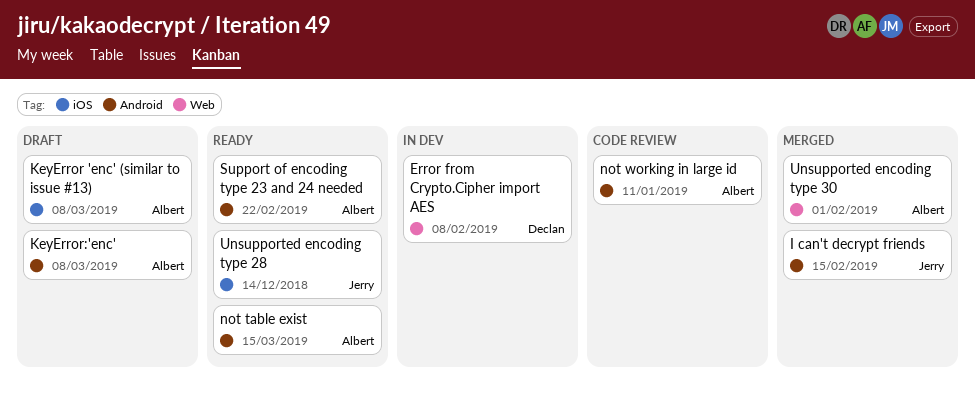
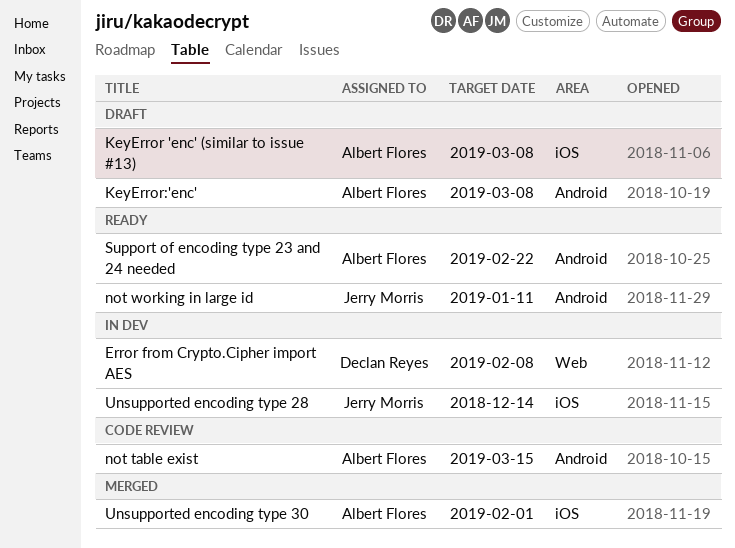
I can't decrypt friends: present -> none
not table exist, status: Ready -> Code review
not working in large id, status: Code review -> Ready
not working in large id, owner: Albert Flores -> Jerry Morris
Unsupported encoding type 28, status: Ready -> In dev
Unsupported encoding type 30, label: Web -> iOS

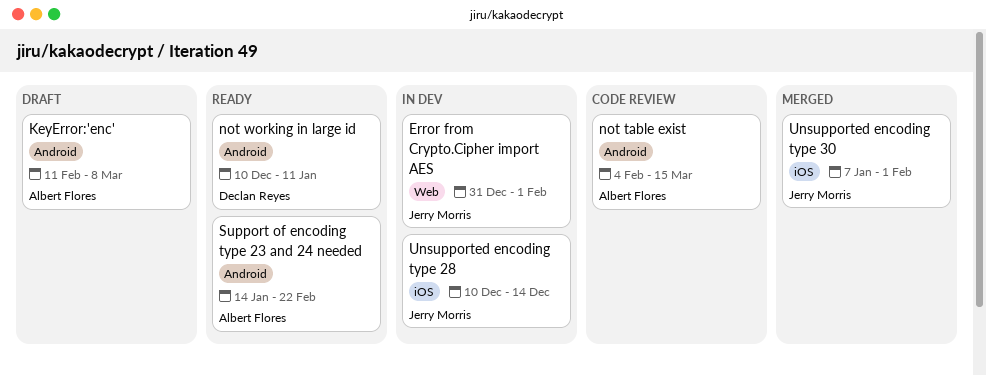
Error from Crypto.Cipher import AES, owner: Declan Reyes -> Jerry Morris
Error from Crypto.Cipher import AES, due: Feb 8 -> Feb 1
KeyError 'enc' (similar to issue #13): present -> none
not working in large id, owner: Jerry Morris -> Declan Reyes
Unsupported encoding type 30, owner: Albert Flores -> Jerry Morris

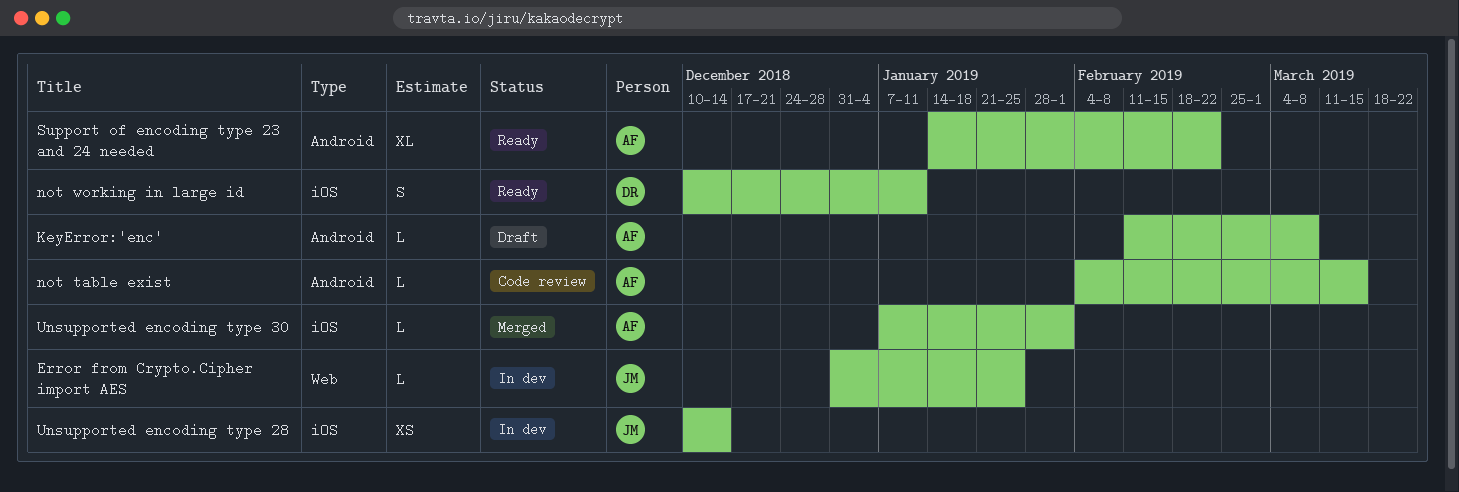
Error from Crypto.Cipher import AES, due: Feb 1 -> Jan 25
not working in large id, label: Android -> iOS
Unsupported encoding type 30, owner: Jerry Morris -> Albert Flores

